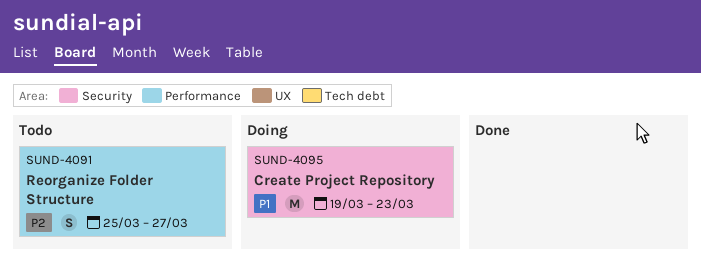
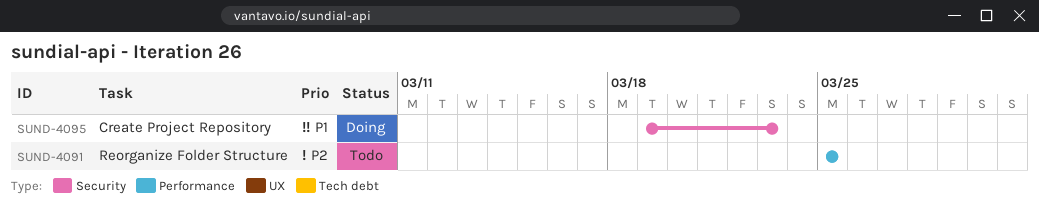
SUND-4091, due: Mar 27 -> Mar 25

